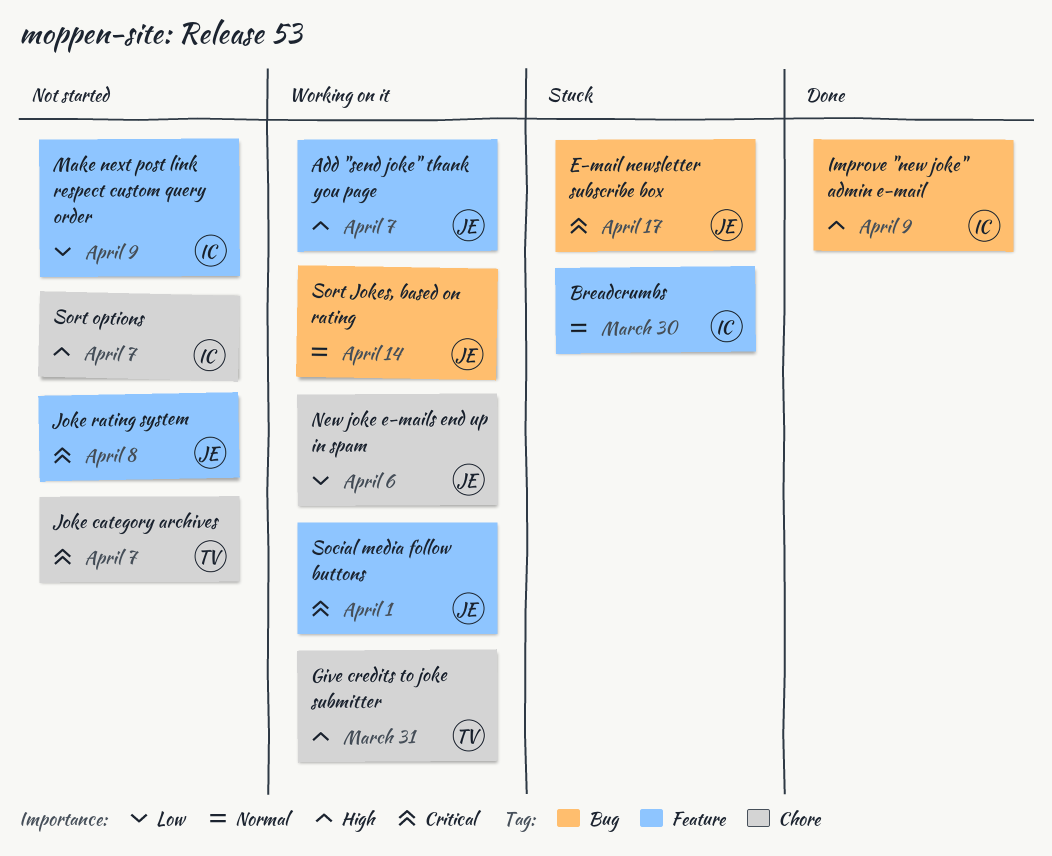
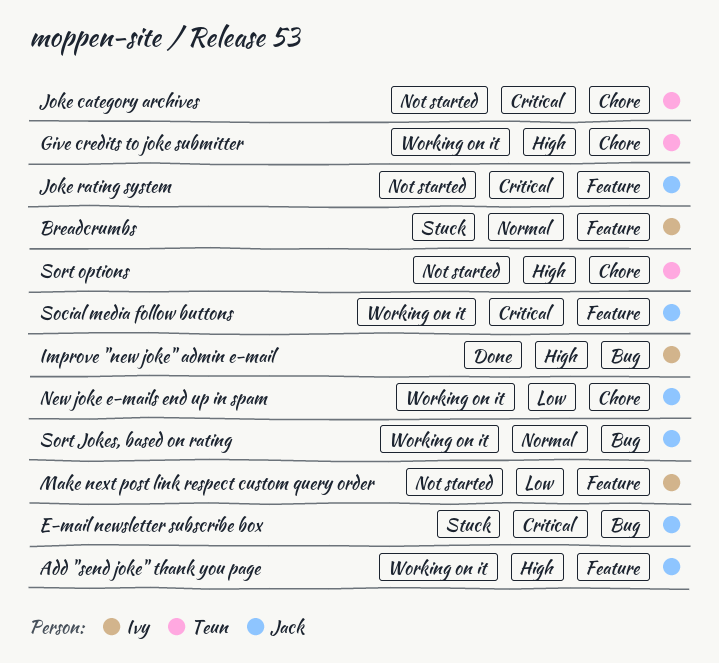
Sort options, owner: Ivy -> Teun

